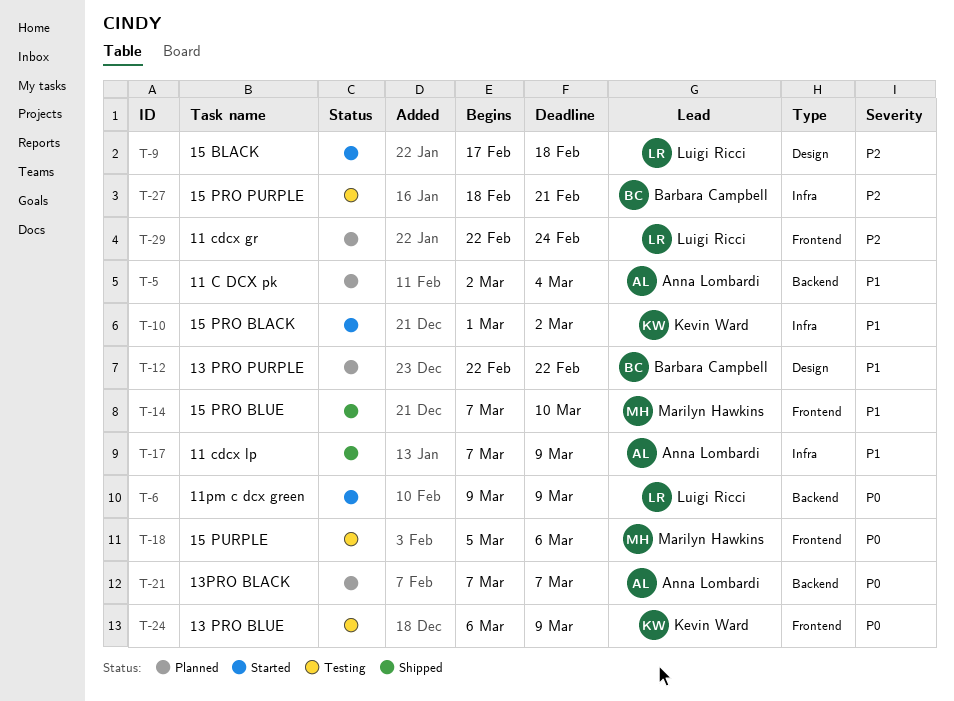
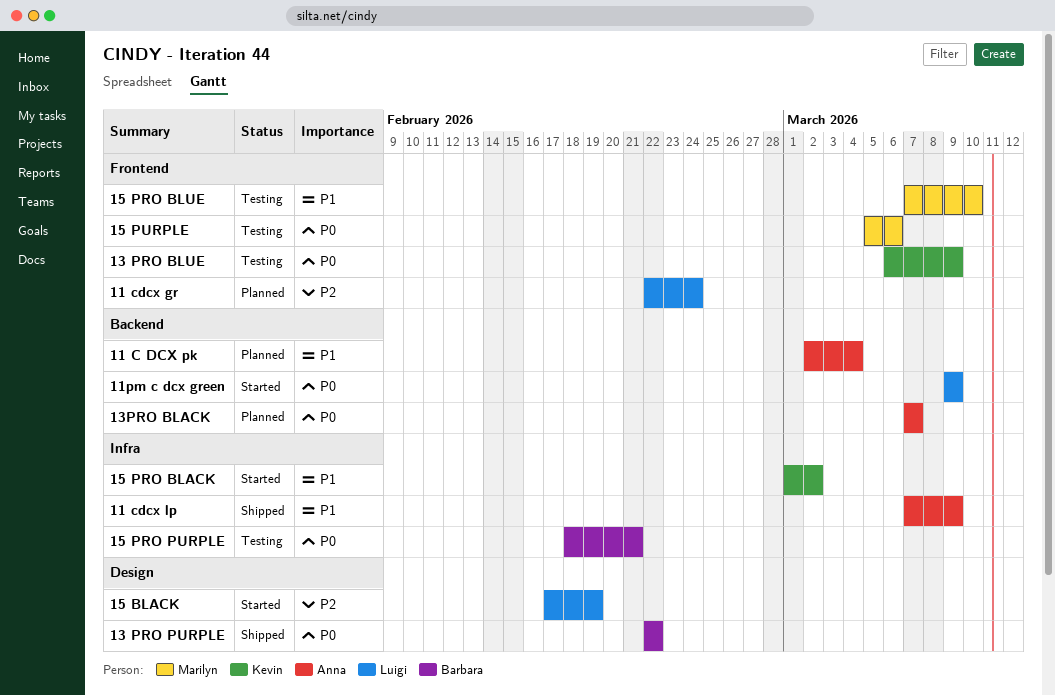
13 PRO PURPLE, status: Planned -> Shipped
13 PRO PURPLE, priority: P1 -> P0
15 BLACK, due: Feb 18 -> Feb 19
15 PRO BLUE, status: Shipped -> Testing
15 PRO PURPLE, priority: P2 -> P0

